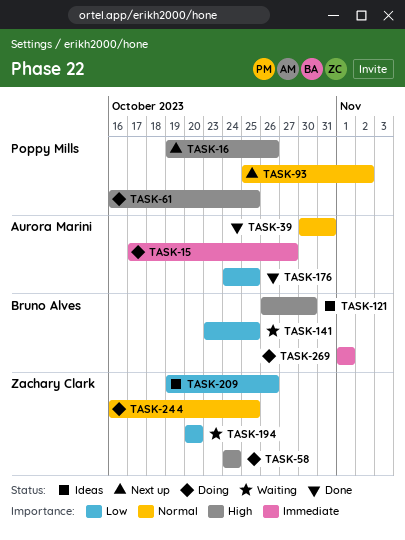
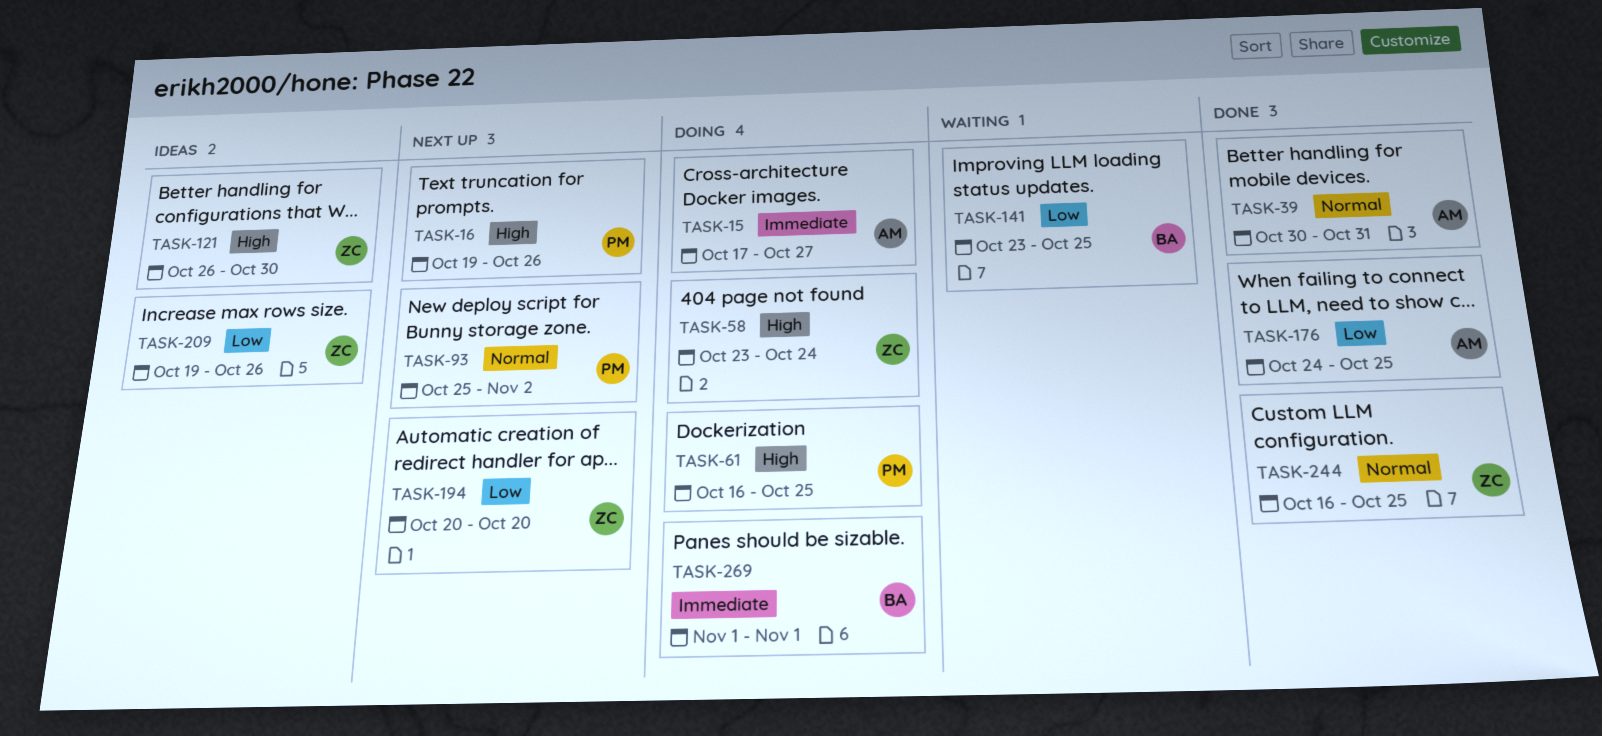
TASK-58, start: Oct 24 -> Oct 23
TASK-121, owner: Bruno Alves -> Zachary Clark
TASK-194, status: Waiting -> Next up
TASK-244, status: Doing -> Done

